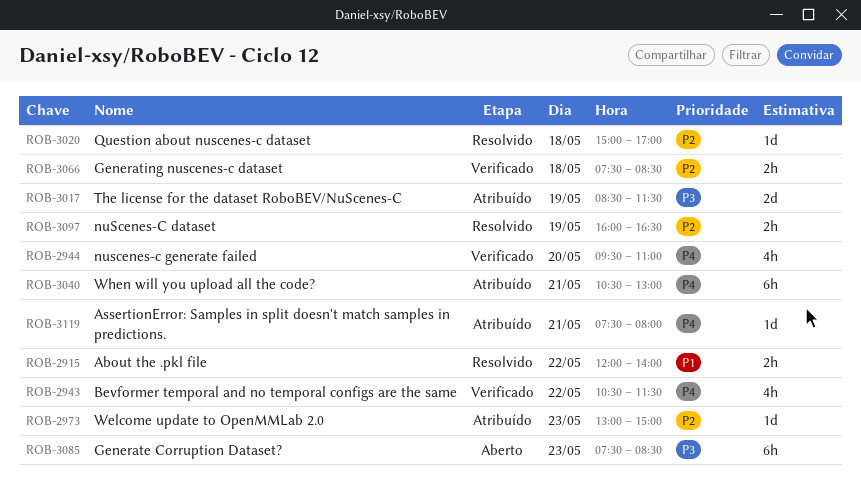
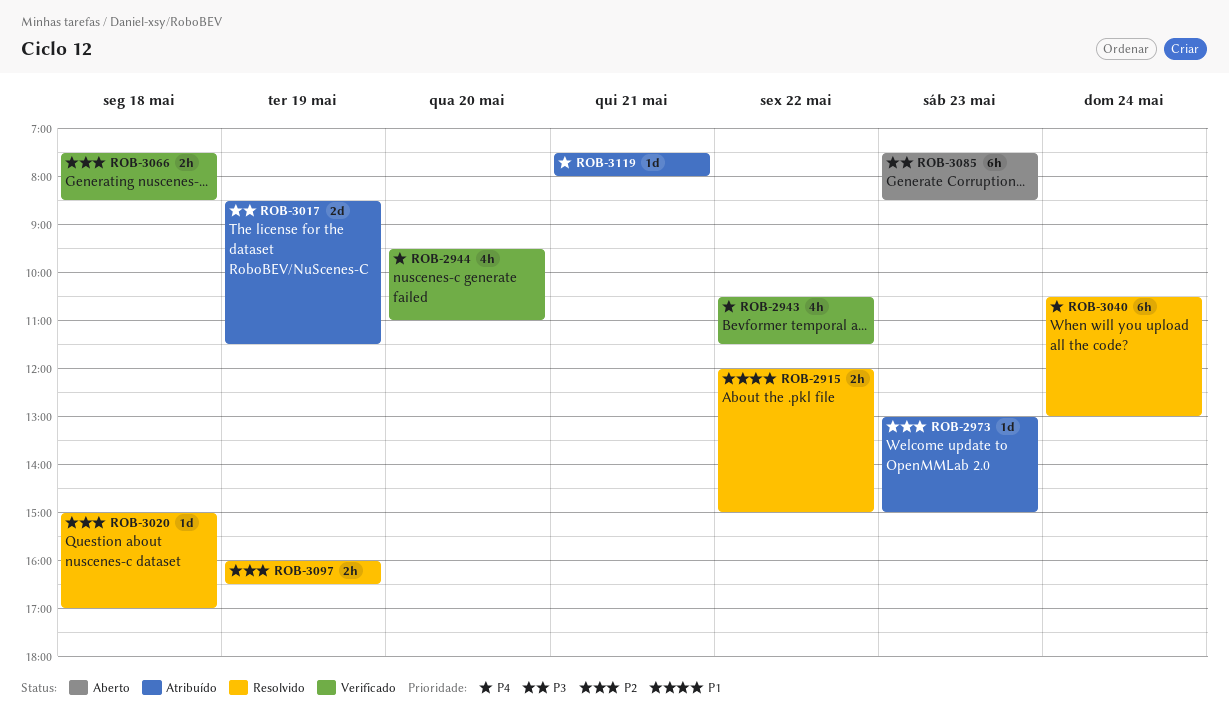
ROB-2915, ends: 14:00 -> 15:00
ROB-3040, status: Atribuído -> Resolvido
ROB-3040, day: May 21 -> May 24

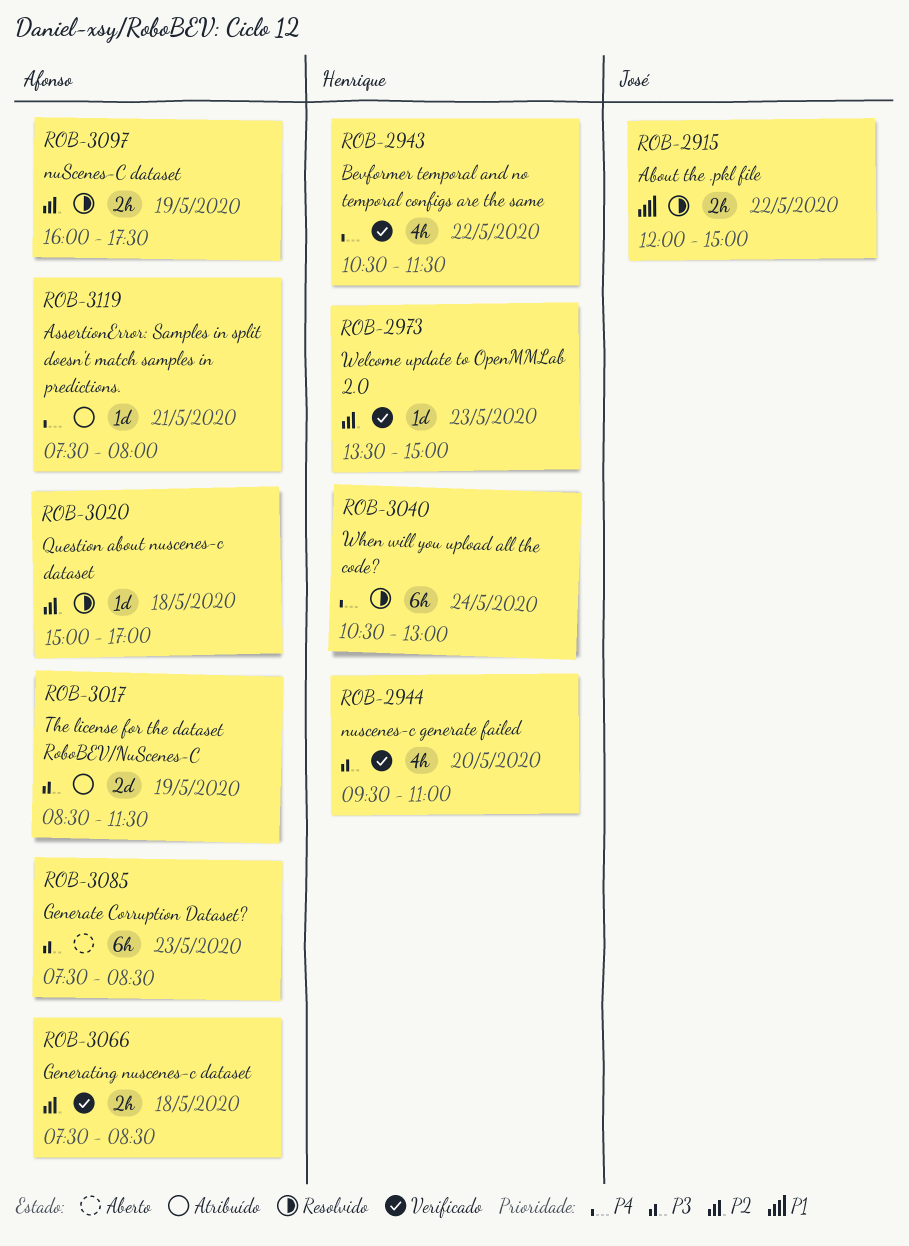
ROB-2944, priority: P4 -> P3
ROB-2973, status: Atribuído -> Verificado
ROB-2973, begins: 13:00 -> 13:30
ROB-3097, ends: 16:30 -> 17:30

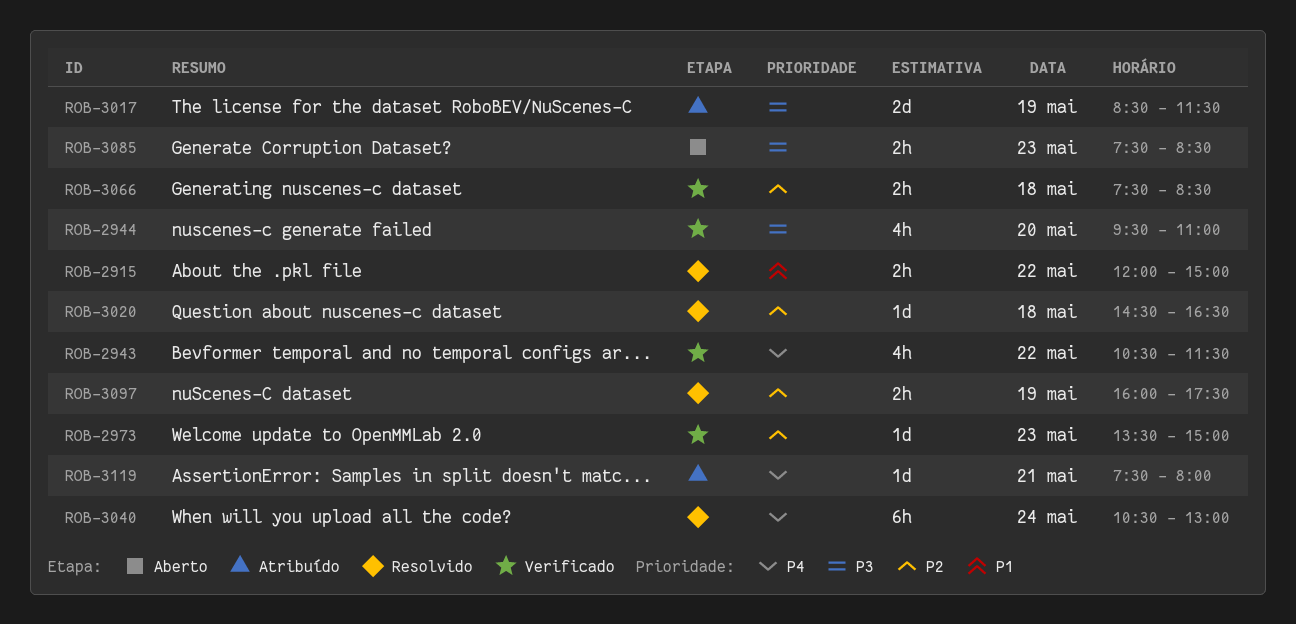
ROB-3020, begins: 15:00 -> 14:30
ROB-3020, ends: 17:00 -> 16:30
ROB-3085, estimate: 6h -> 2h

